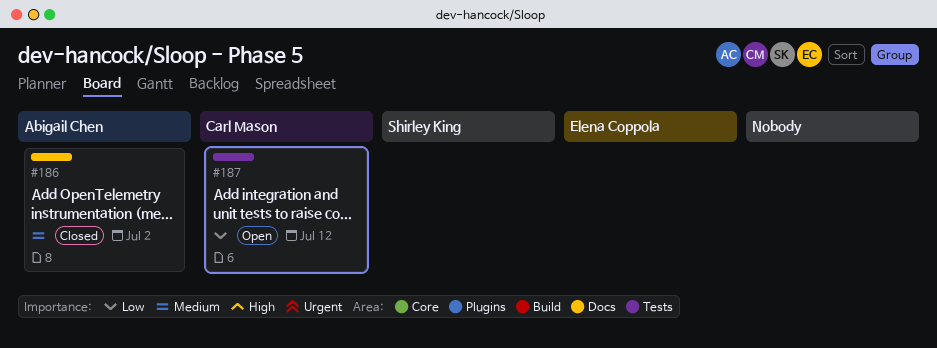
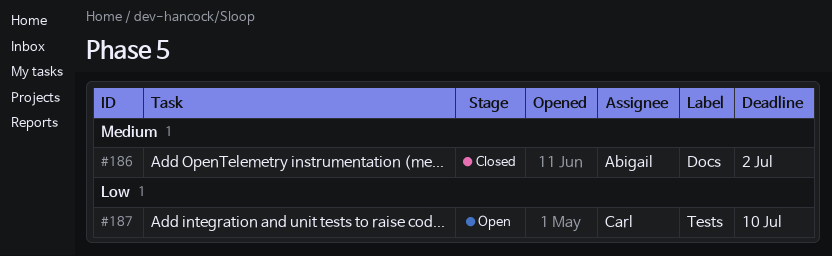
#187, due: Jul 12 -> Jul 10

